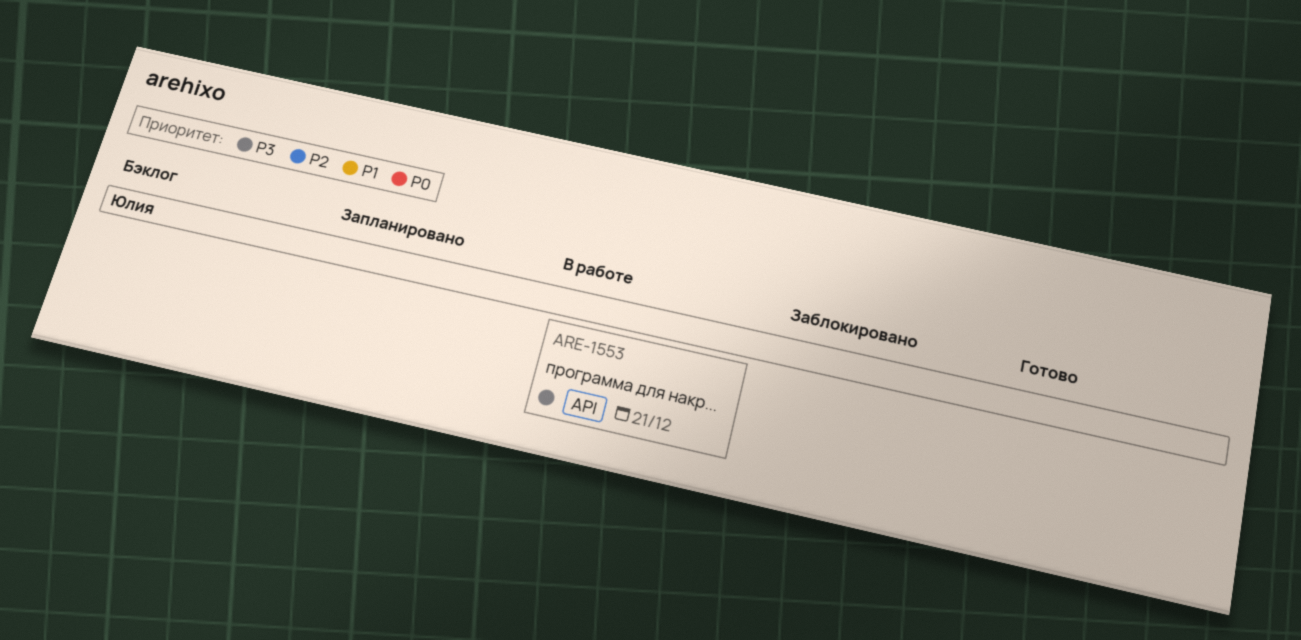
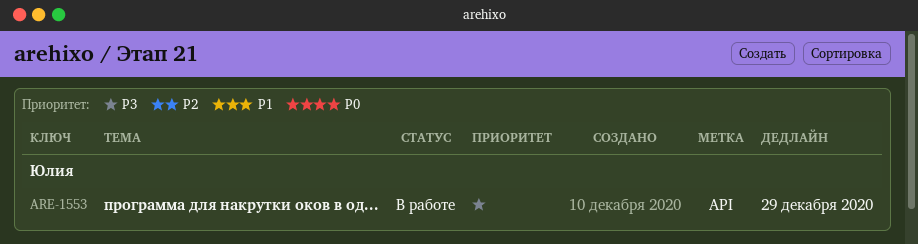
ARE-1553, due: Dec 21 -> Dec 29

